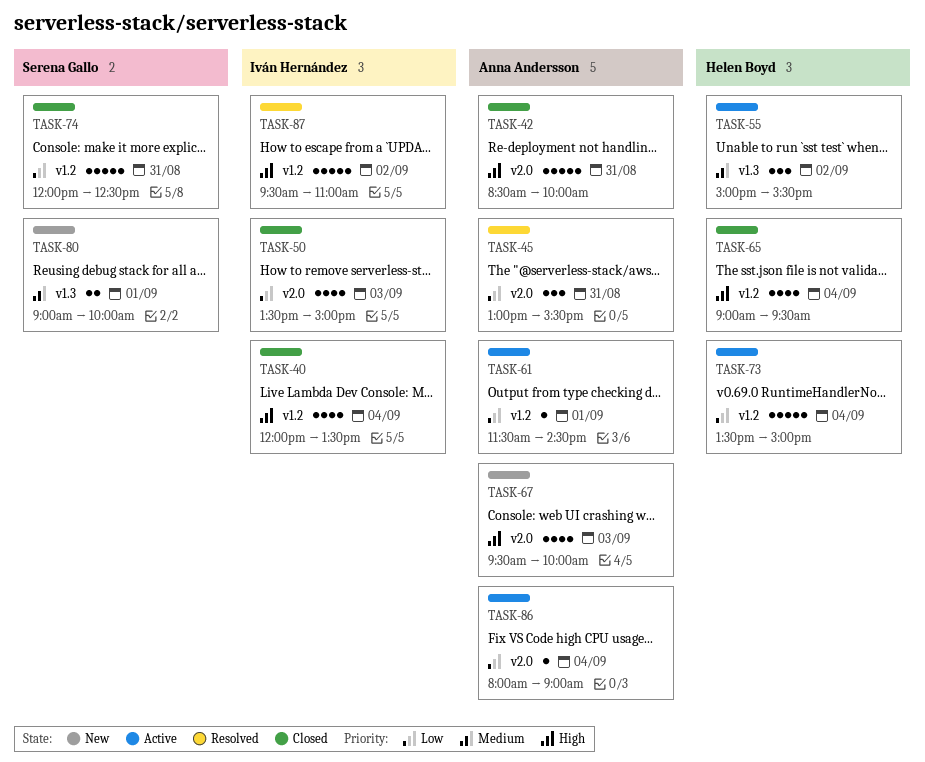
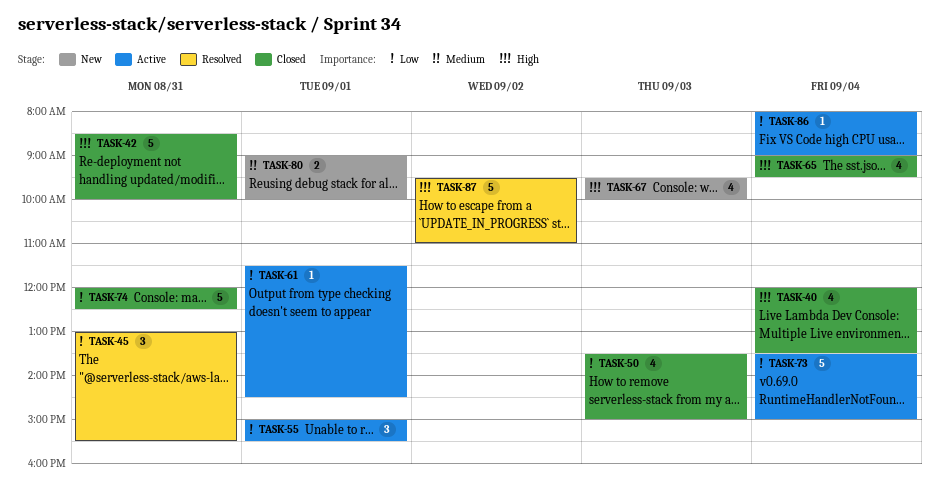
TASK-55, priority: Medium -> Low
TASK-55, day: Sep 2 -> Sep 1

